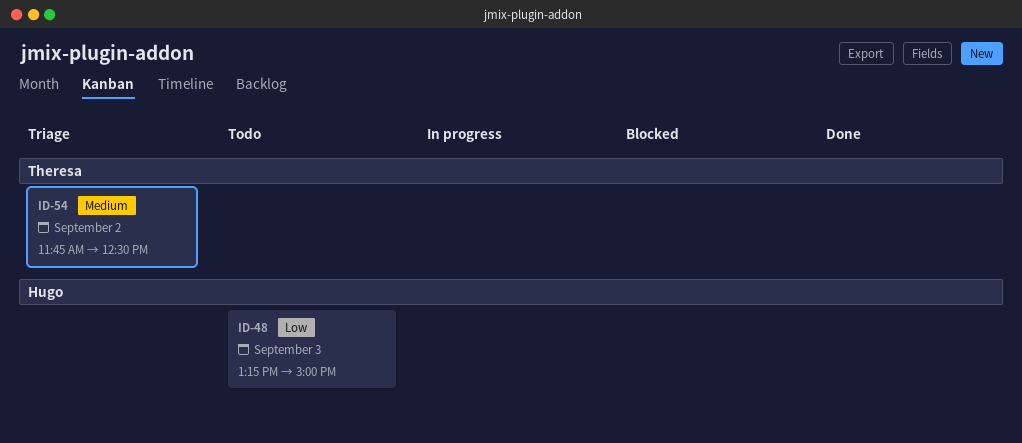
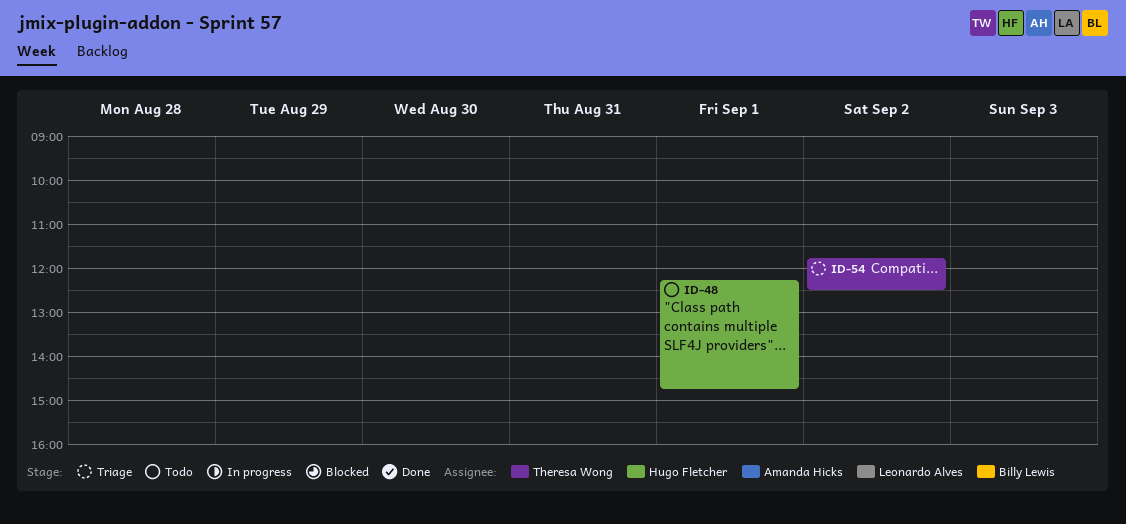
ID-48, day: Sep 3 -> Sep 1
ID-48, begins: 13:15 -> 12:15
ID-48, ends: 15:00 -> 14:45

